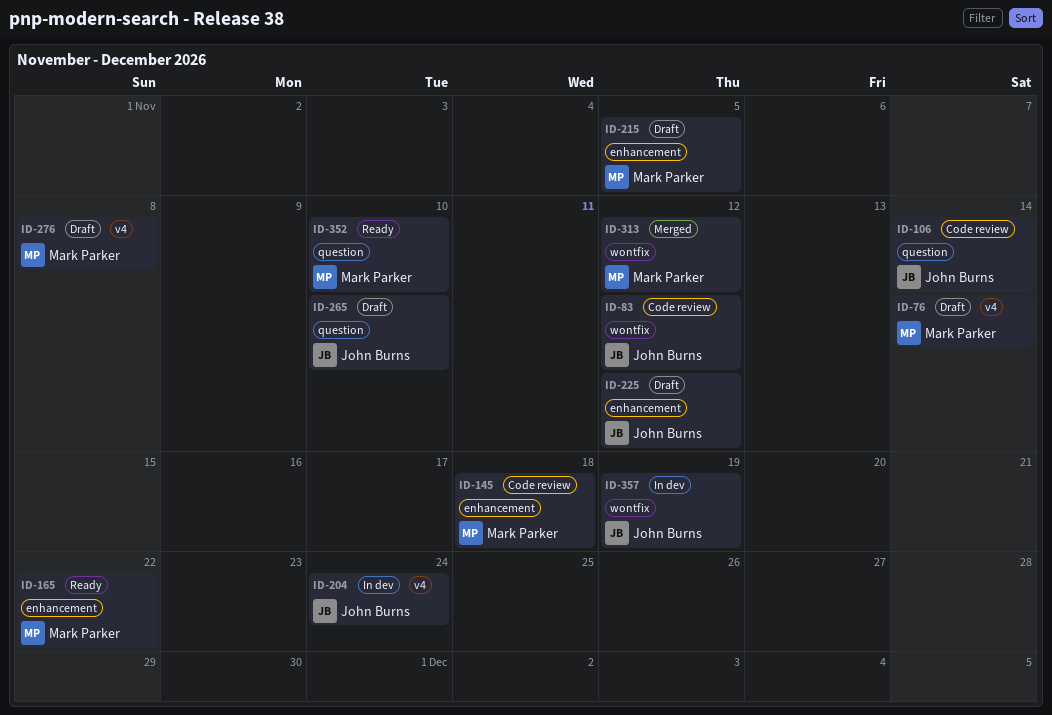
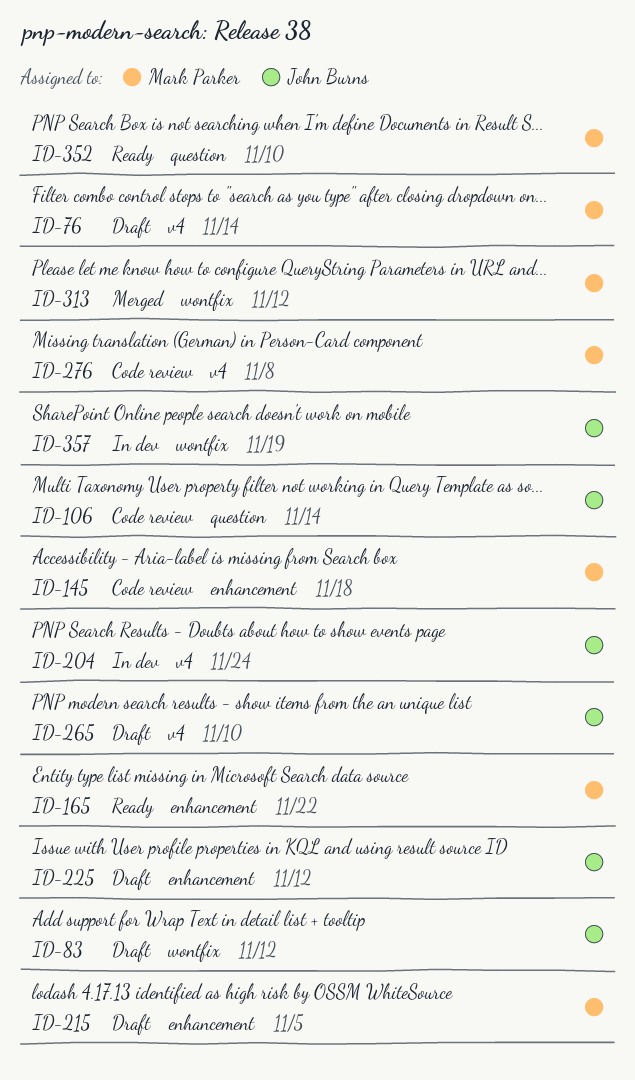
ID-83, status: Code review -> Draft
ID-265, label: question -> v4
ID-276, status: Draft -> Code review

